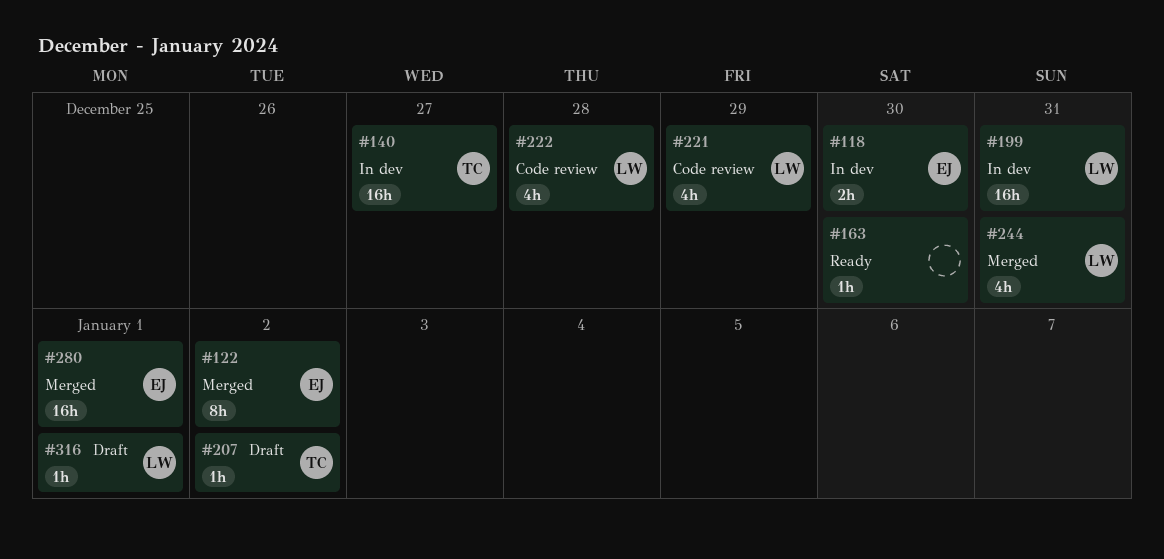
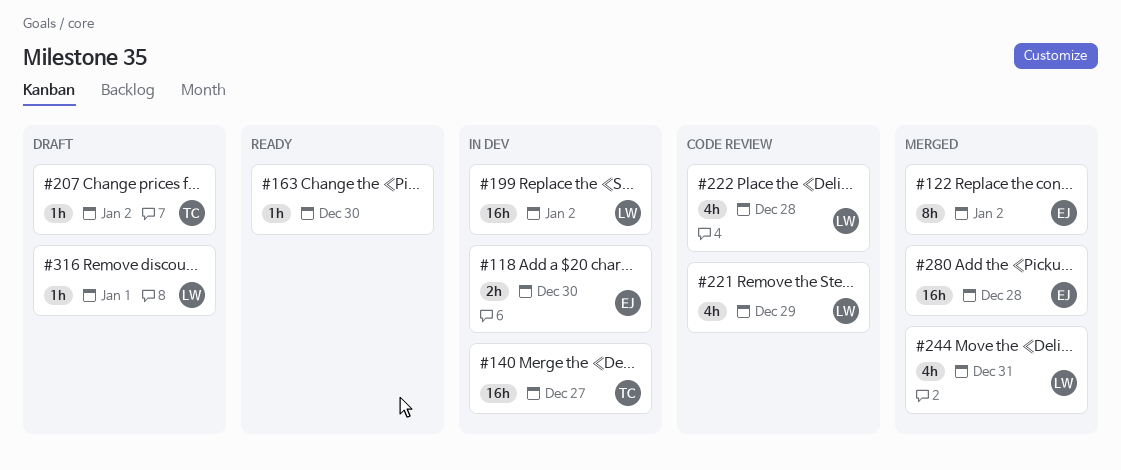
#199, due: Dec 31 -> Jan 2
#280, due: Jan 1 -> Dec 28

